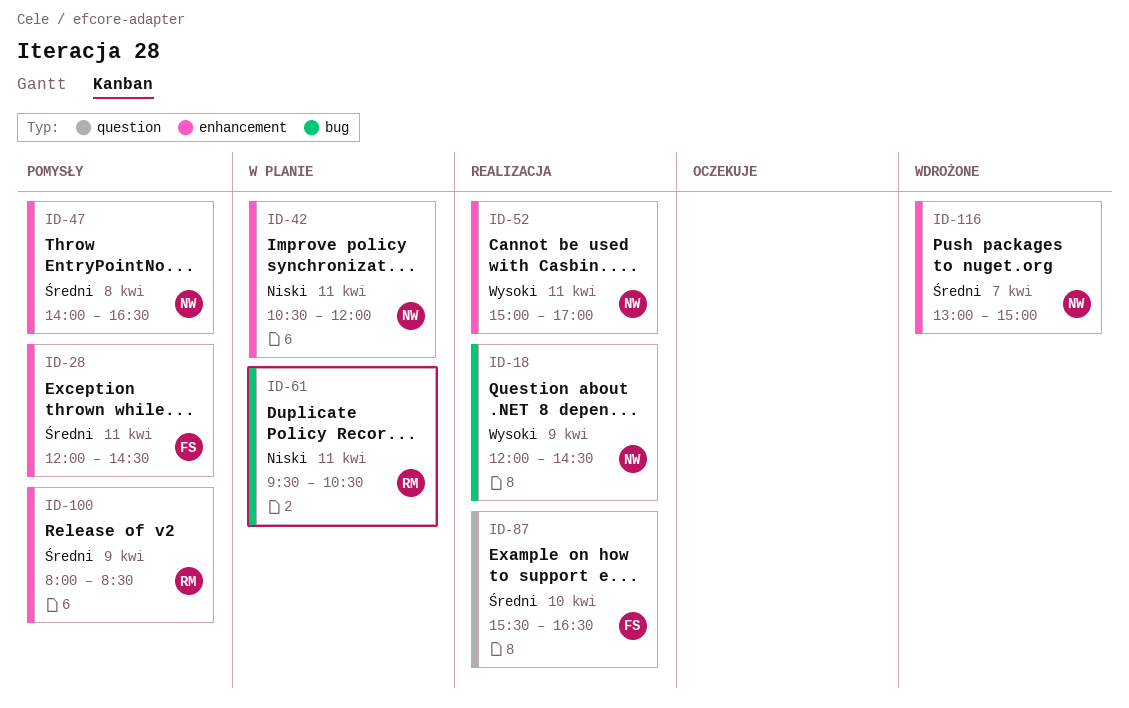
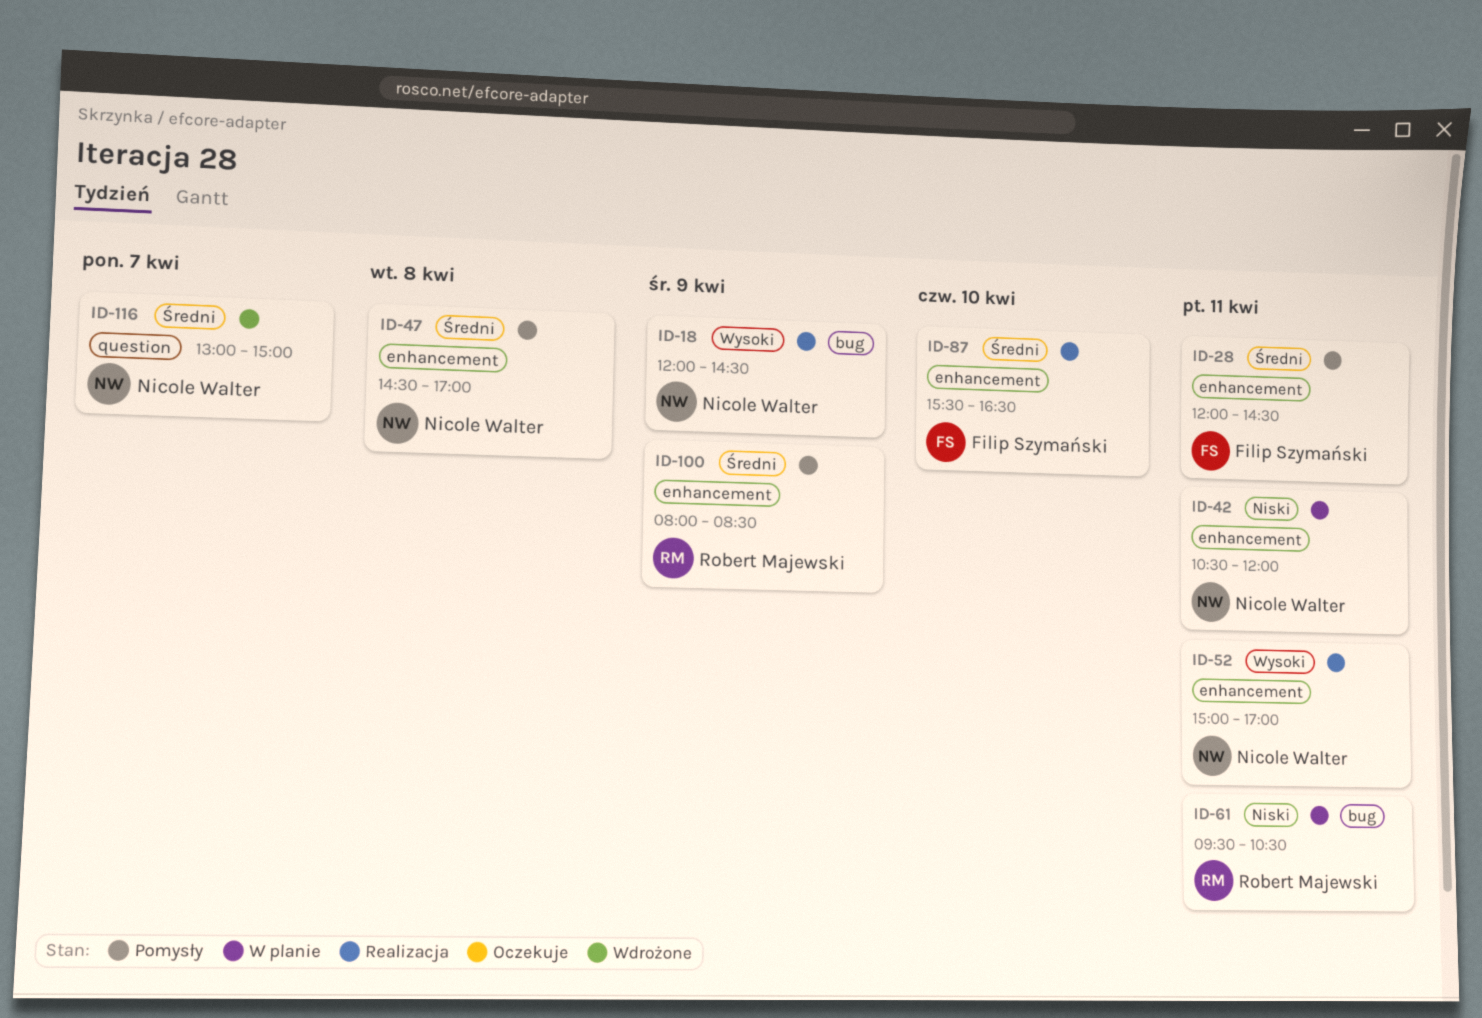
ID-47, begins: 14:00 -> 14:30
ID-47, ends: 16:30 -> 17:00
ID-87, label: question -> enhancement
ID-116, label: enhancement -> question

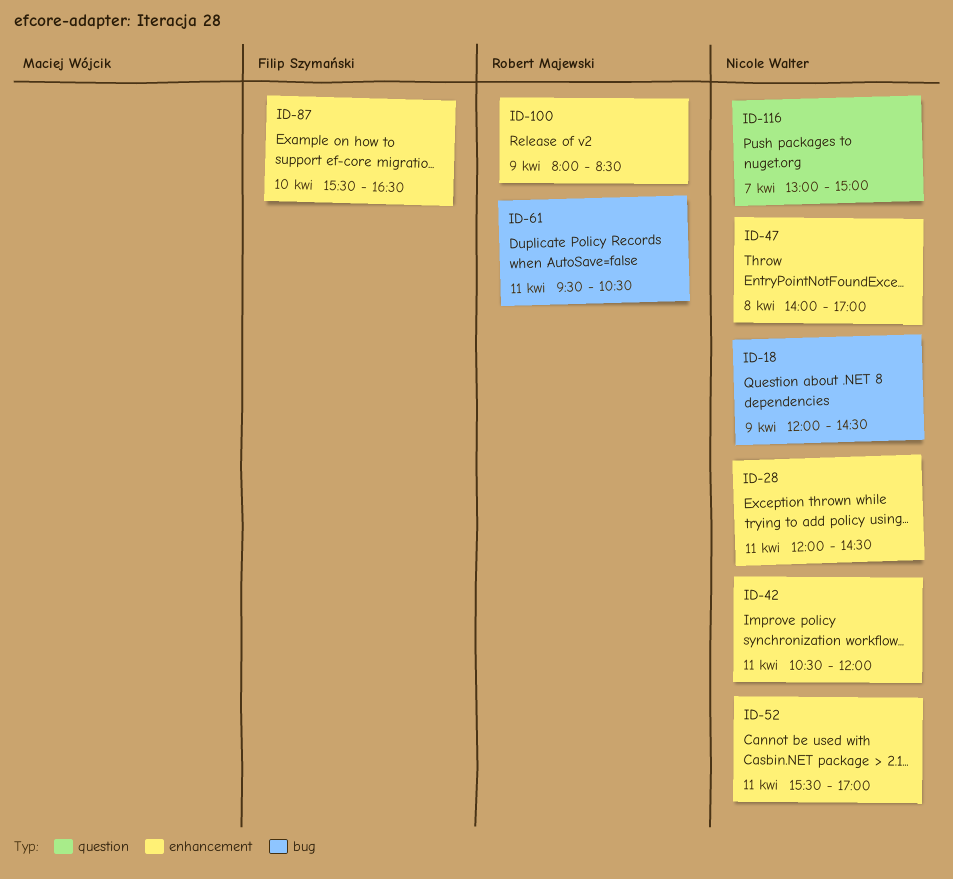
ID-28, owner: Filip Szymański -> Nicole Walter
ID-47, begins: 14:30 -> 14:00
ID-52, begins: 15:00 -> 15:30

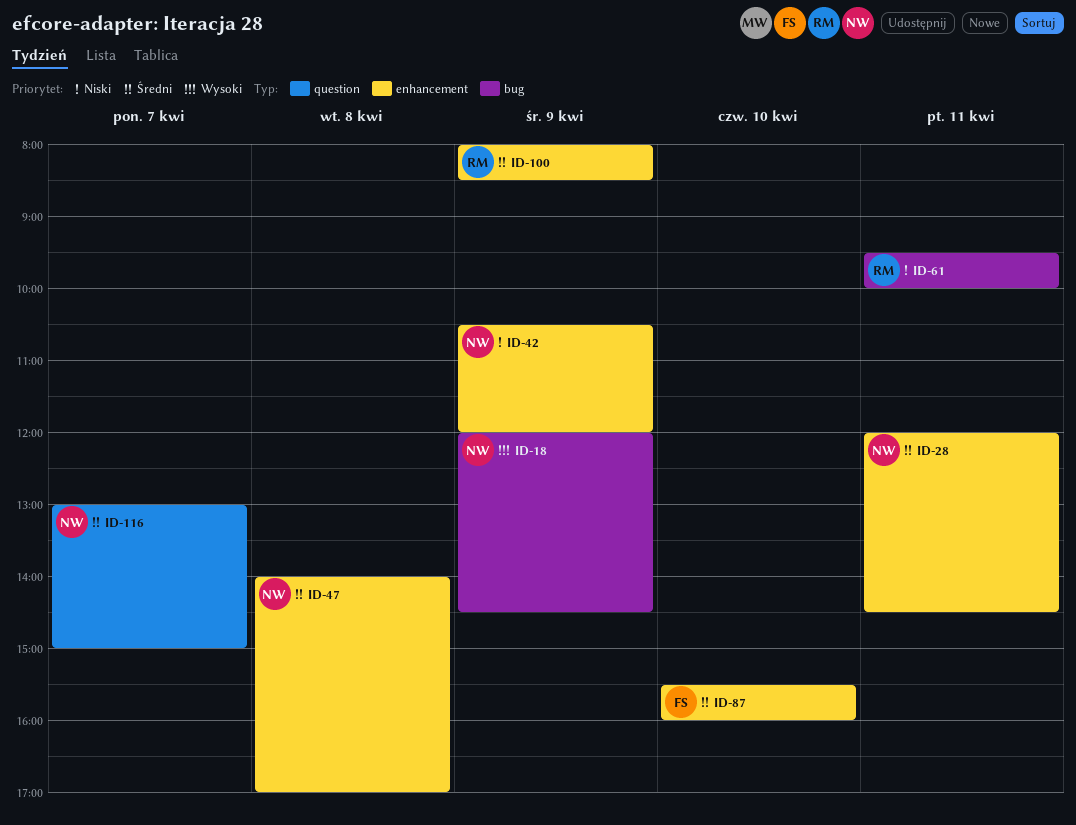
ID-42, day: Apr 11 -> Apr 9
ID-52: present -> none
ID-61, ends: 10:30 -> 10:00
ID-87, ends: 16:30 -> 16:00

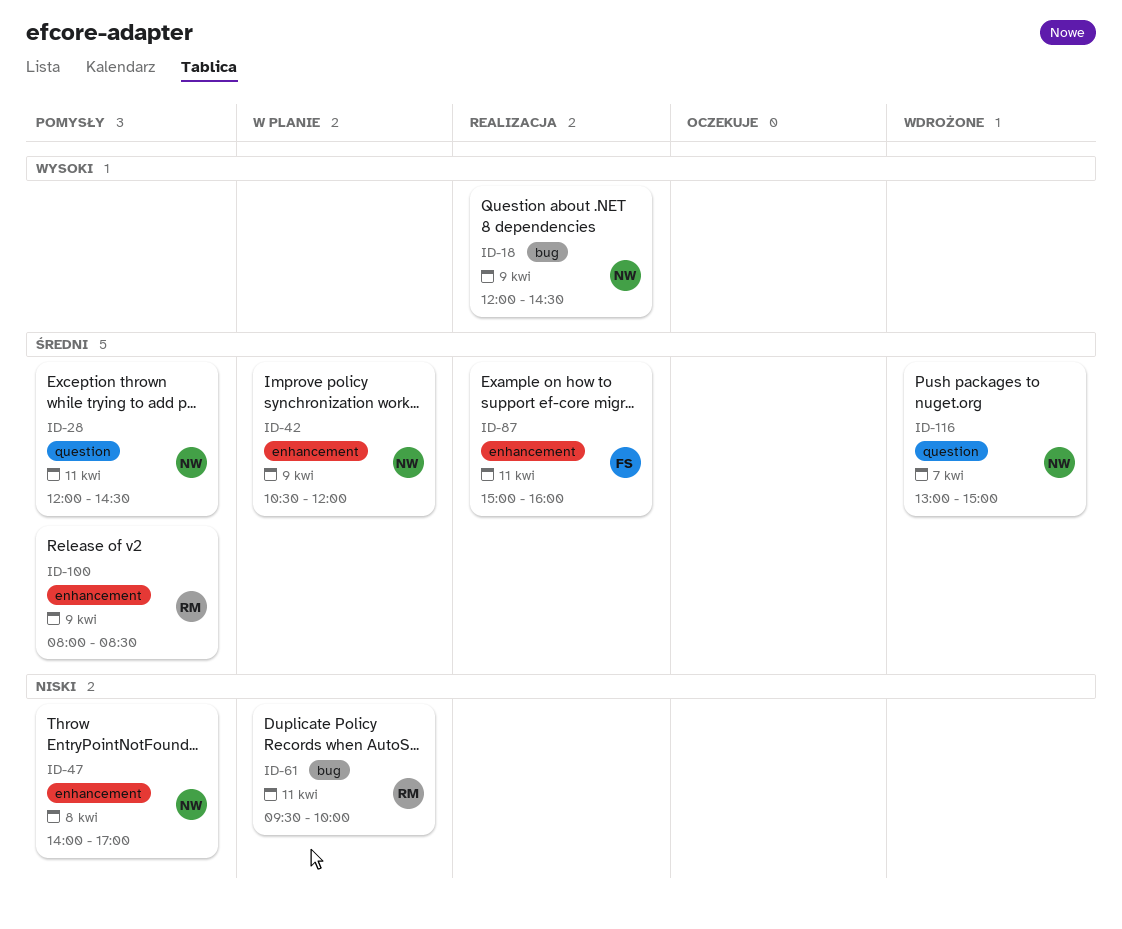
ID-28, label: enhancement -> question
ID-42, priority: Niski -> Średni
ID-47, priority: Średni -> Niski
ID-87, day: Apr 10 -> Apr 11
ID-87, begins: 15:30 -> 15:00

